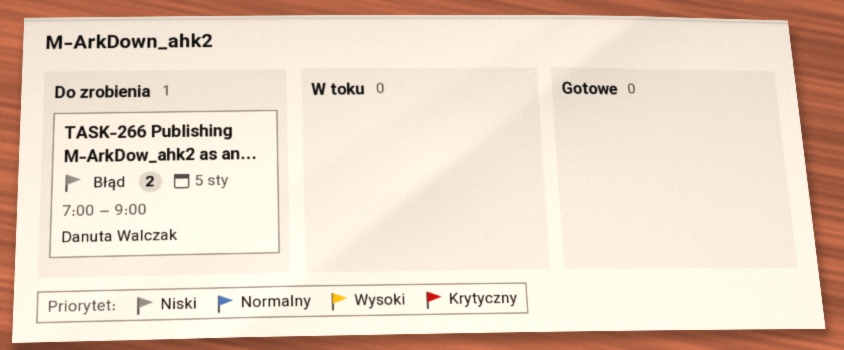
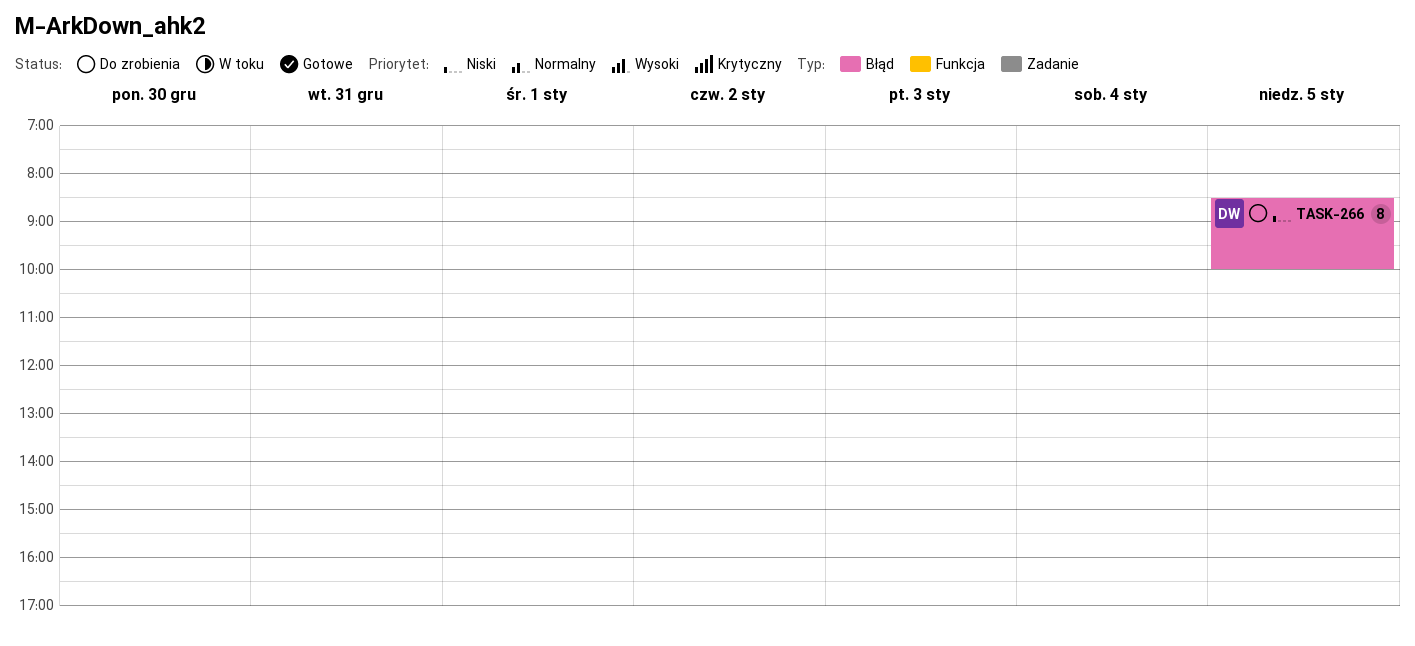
TASK-266, estimate: 2 -> 8
TASK-266, begins: 07:00 -> 08:30
TASK-266, ends: 09:00 -> 10:00

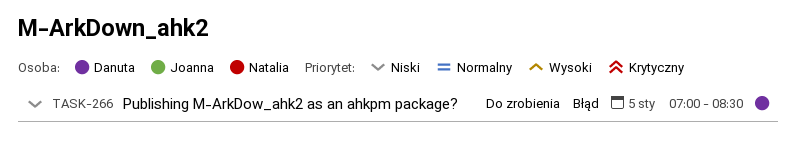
TASK-266, begins: 08:30 -> 07:00
TASK-266, ends: 10:00 -> 08:30

